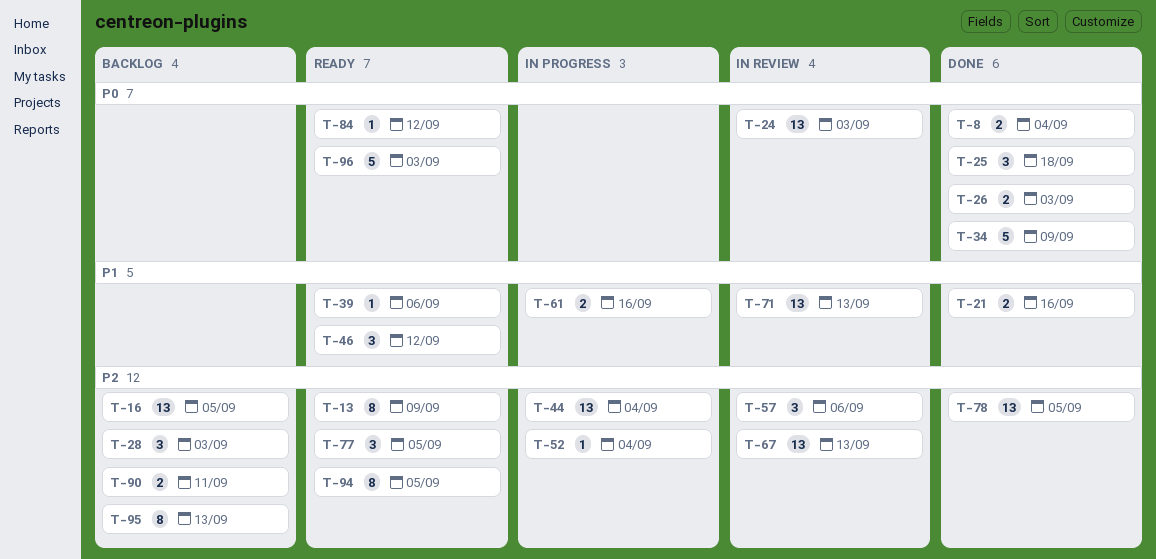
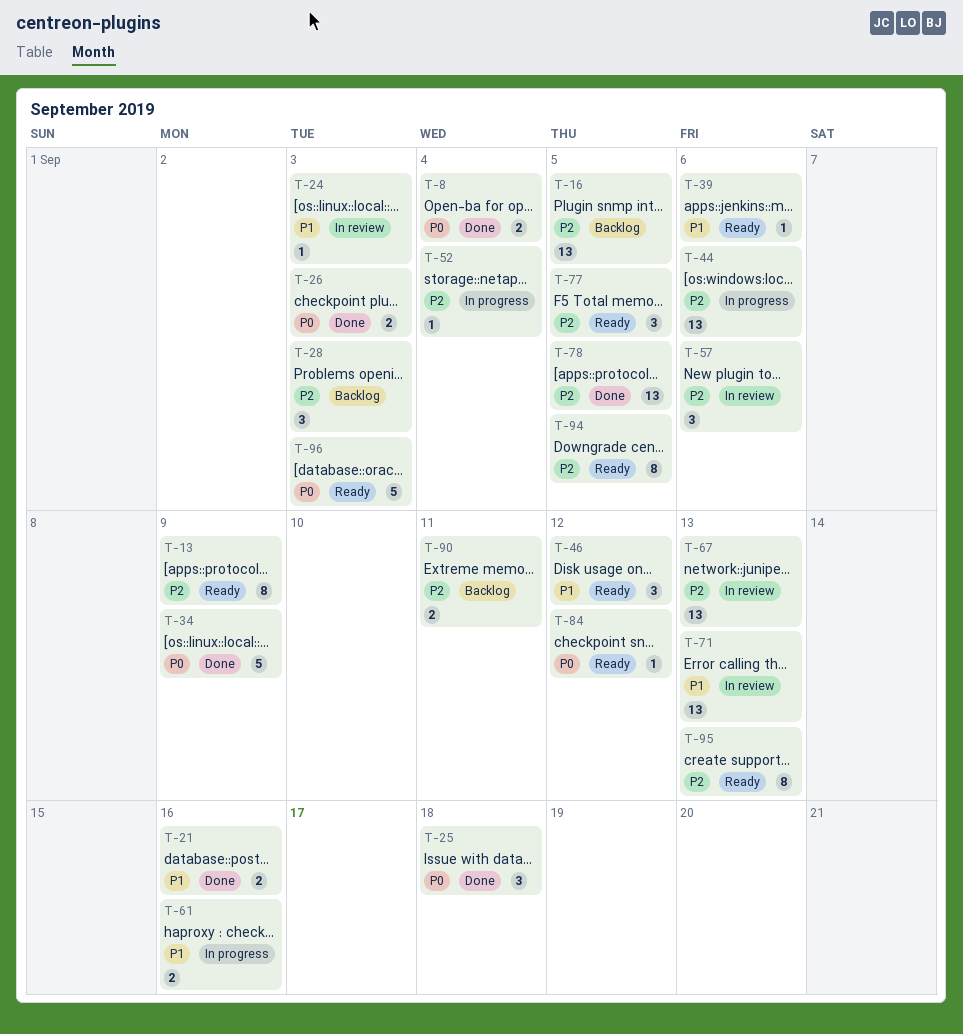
T-24, priority: P0 -> P1
T-24, estimate: 13 -> 1
T-44, due: Sep 4 -> Sep 6
T-95, status: Backlog -> Ready

